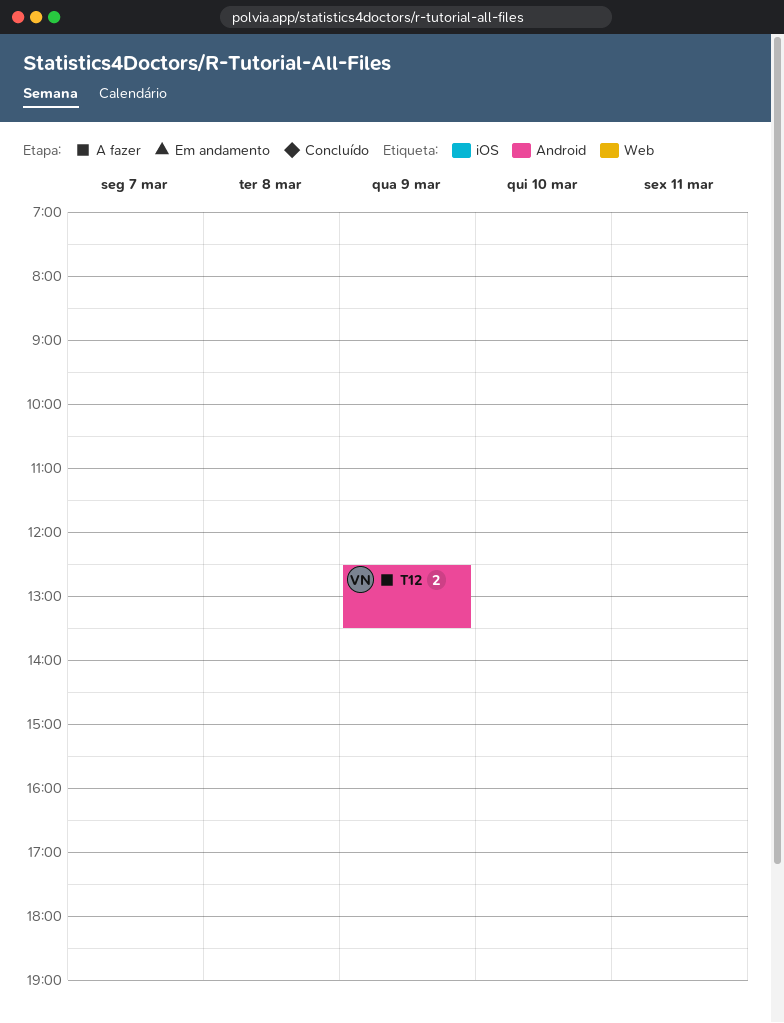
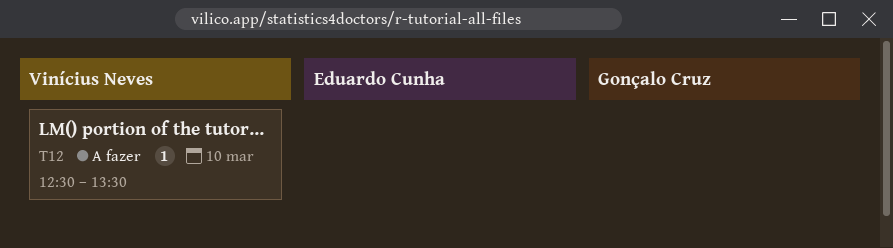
T12, estimate: 2 -> 1
T12, day: Mar 9 -> Mar 10

